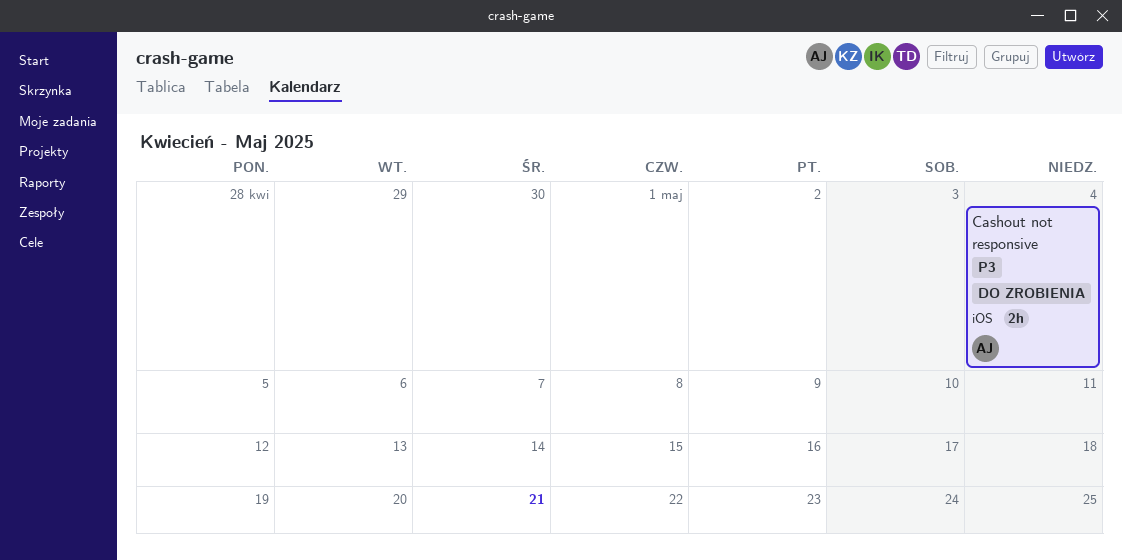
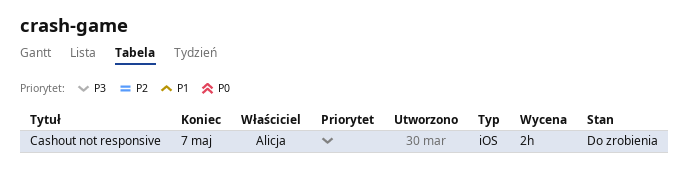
Cashout not responsive, due: May 4 -> May 7

